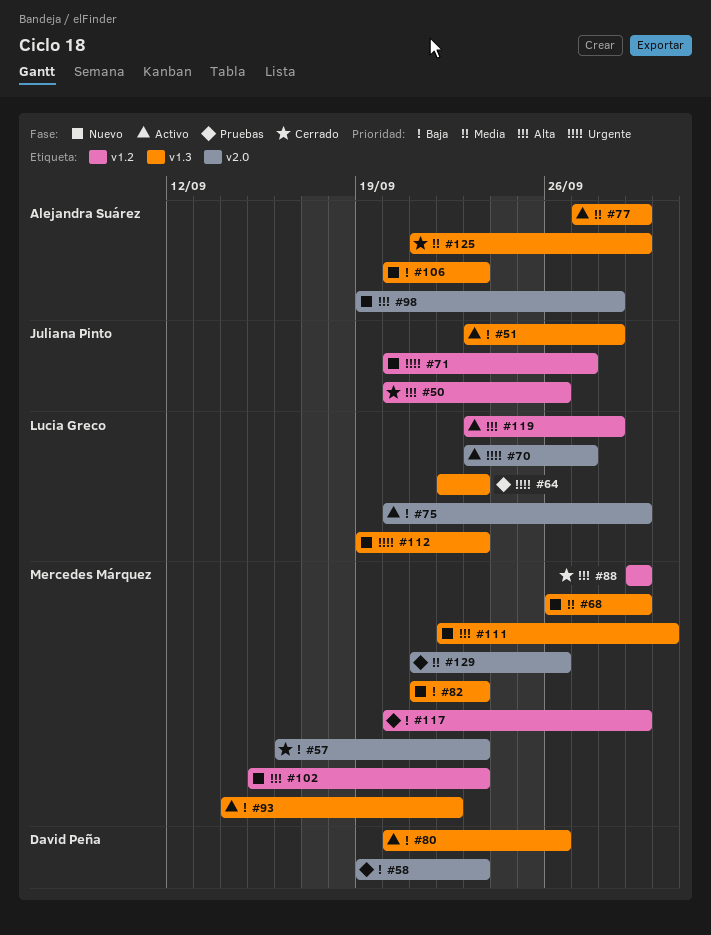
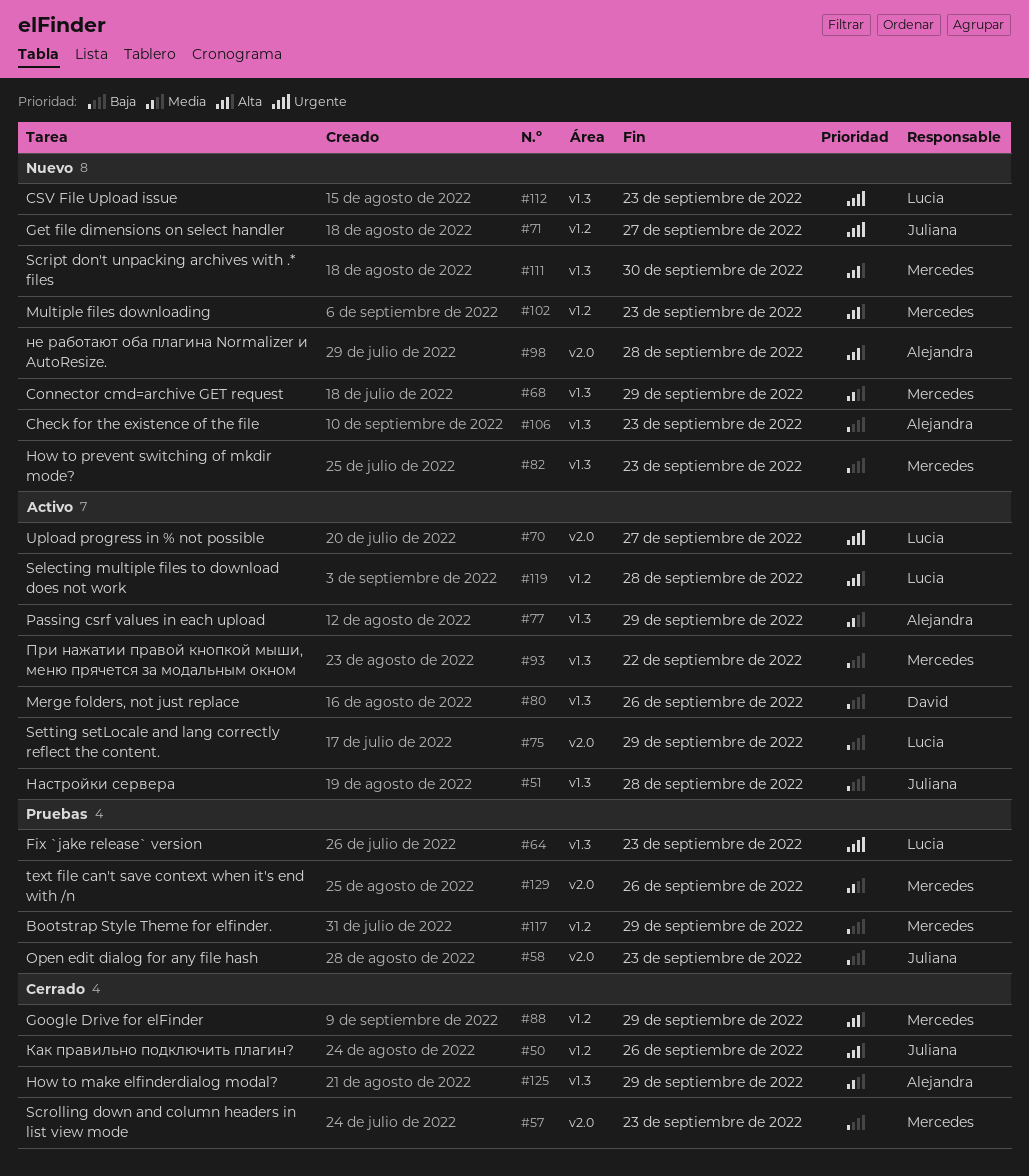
#58, owner: David Peña -> Juliana Pinto

